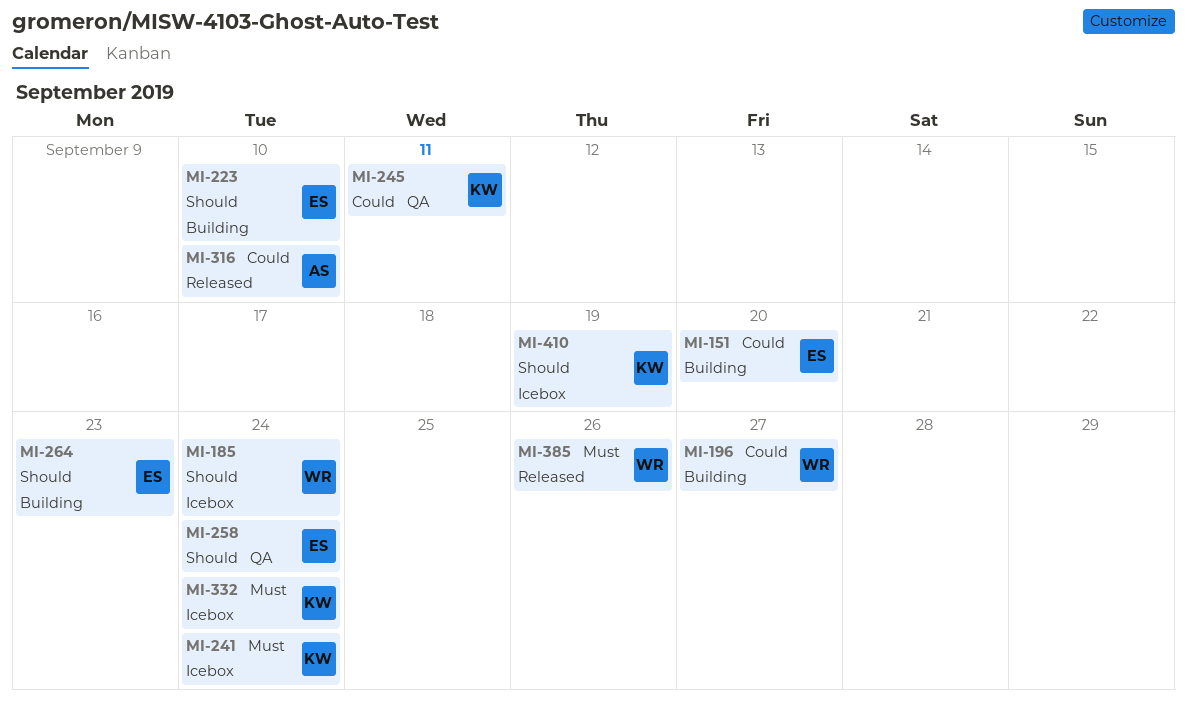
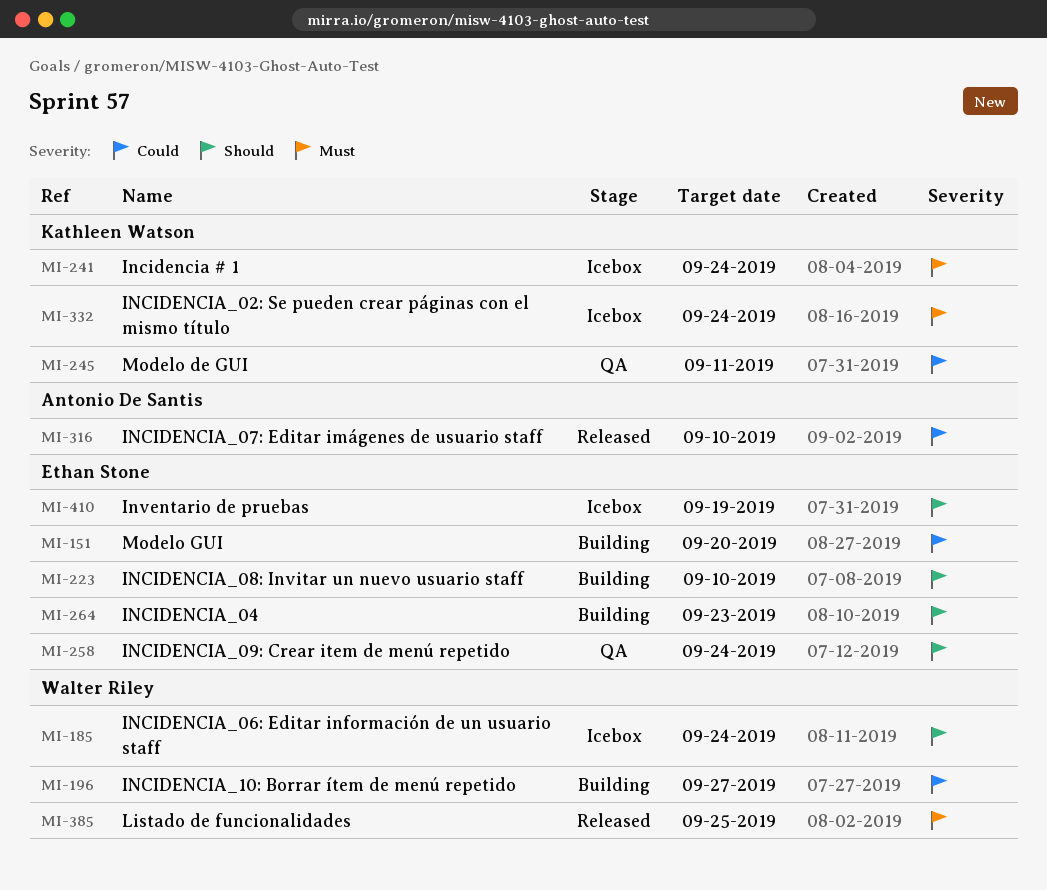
MI-385, due: Sep 26 -> Sep 25
MI-410, owner: Kathleen Watson -> Ethan Stone

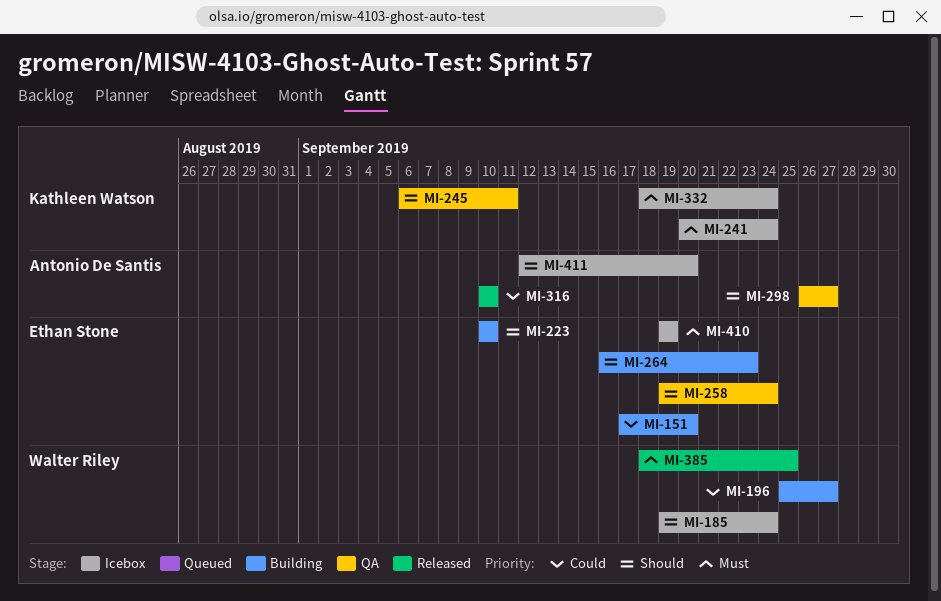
MI-245, priority: Could -> Should
MI-298: none -> present
MI-410, priority: Should -> Must
MI-411: none -> present

